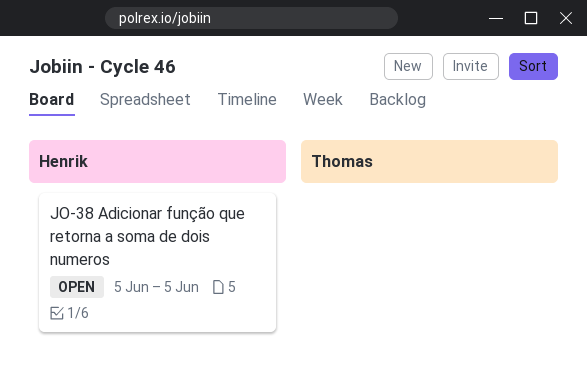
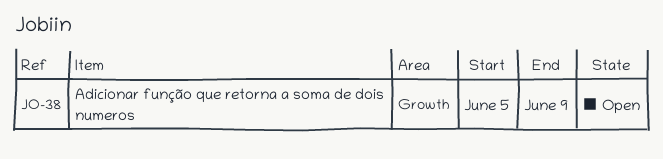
JO-38, due: Jun 5 -> Jun 9

